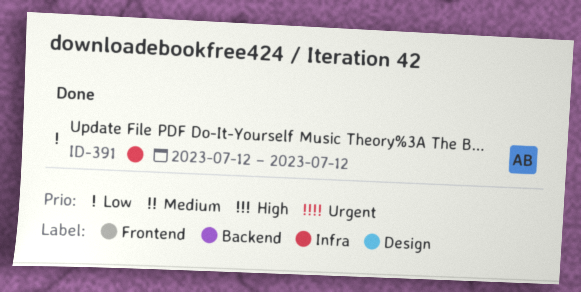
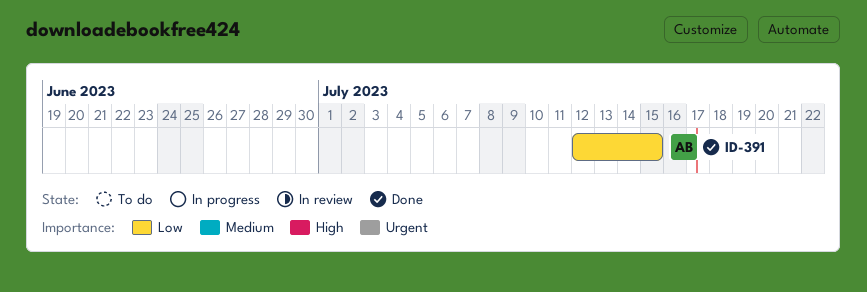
ID-391, due: Jul 12 -> Jul 15

